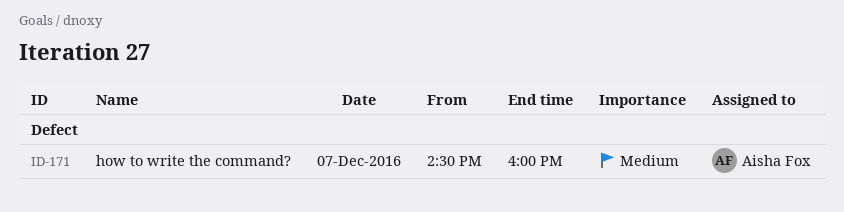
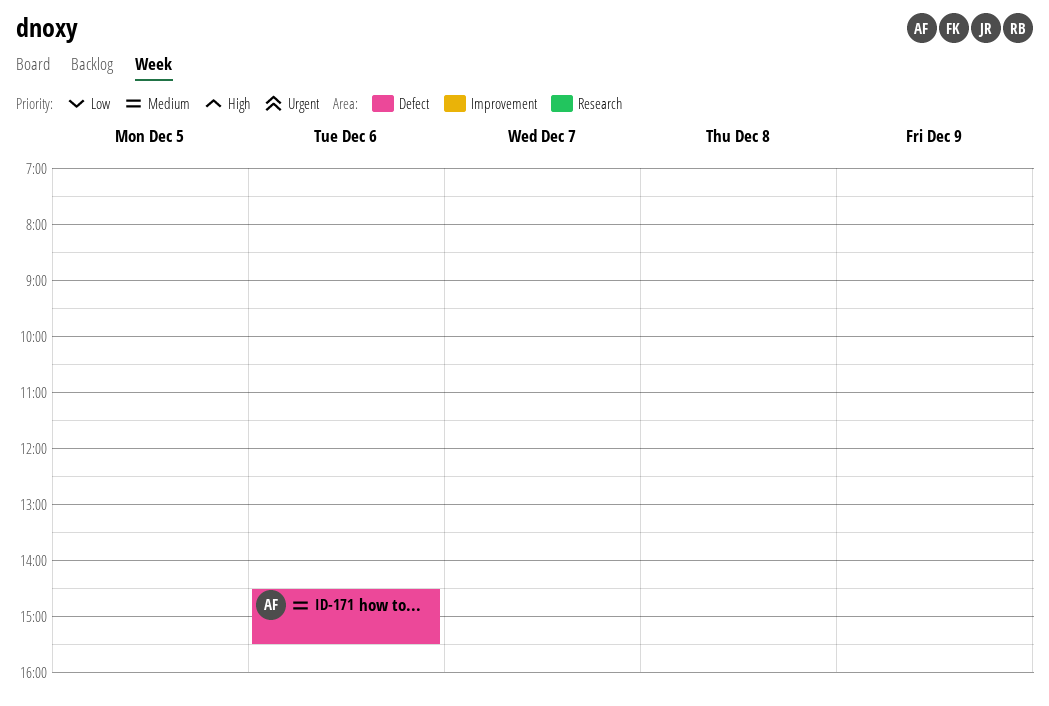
ID-171, day: Dec 7 -> Dec 6
ID-171, ends: 16:00 -> 15:30

